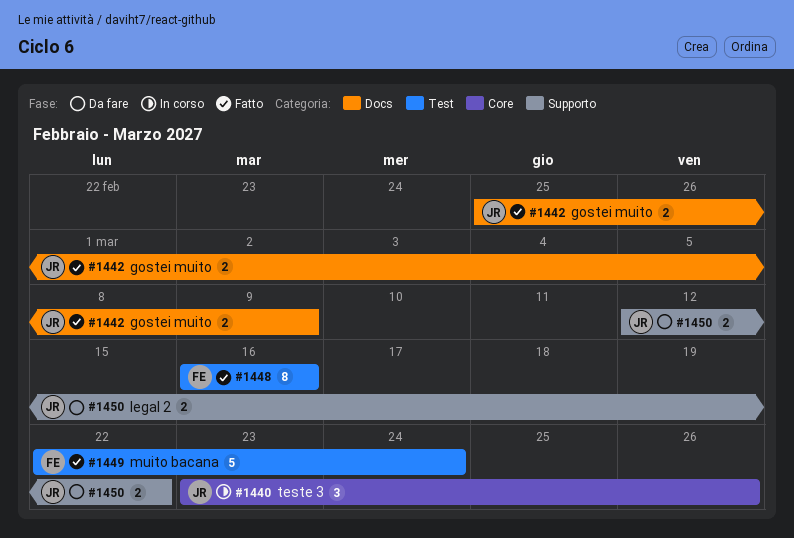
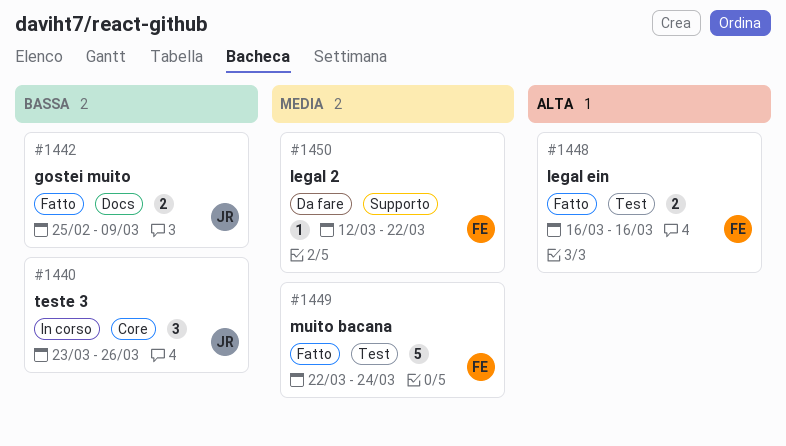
#1448, estimate: 8 -> 2
#1450, owner: JR -> FE
#1450, estimate: 2 -> 1

